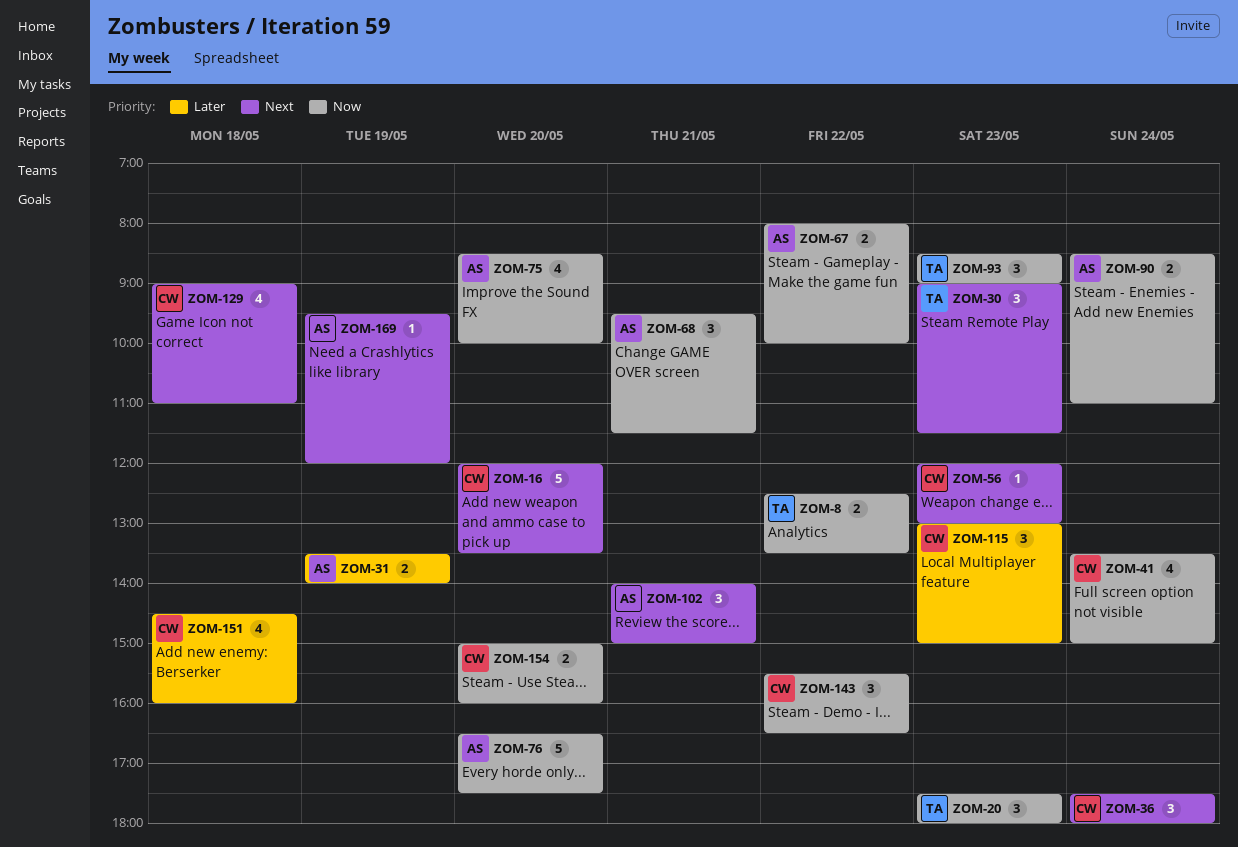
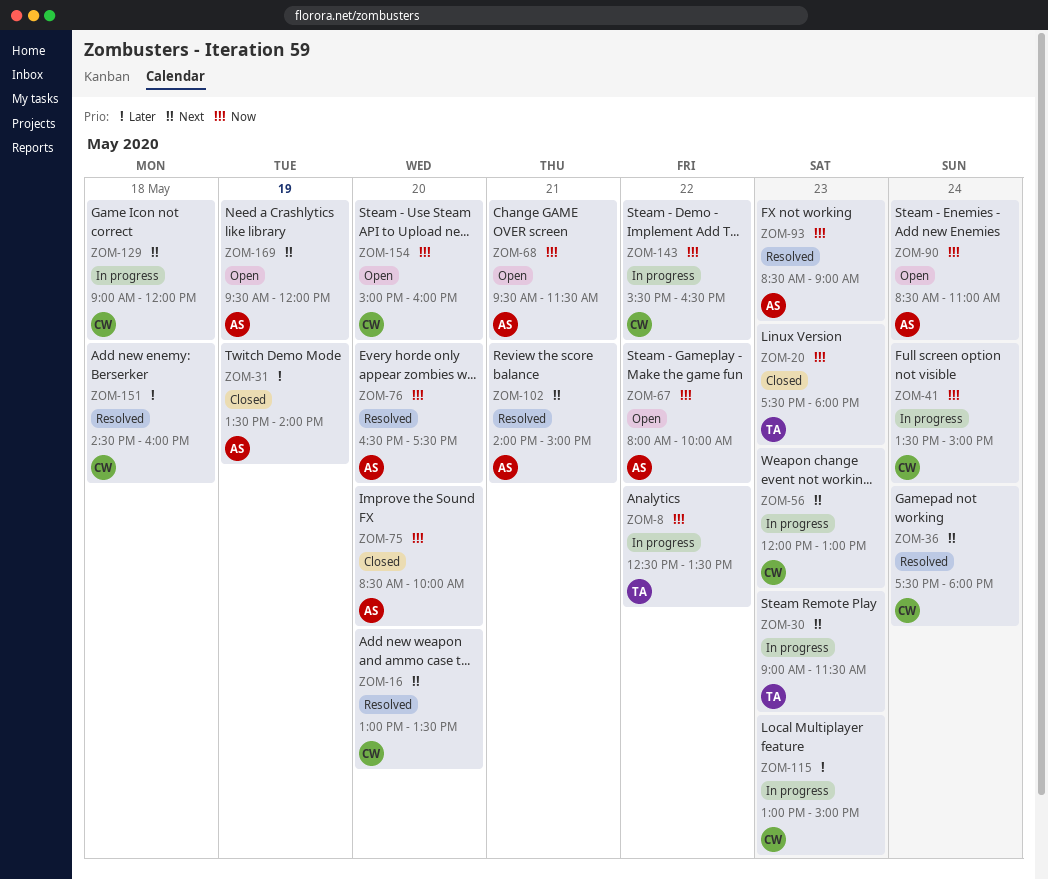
ZOM-16, begins: 12:00 -> 13:00
ZOM-93, owner: TA -> AS
ZOM-129, ends: 11:00 -> 12:00

